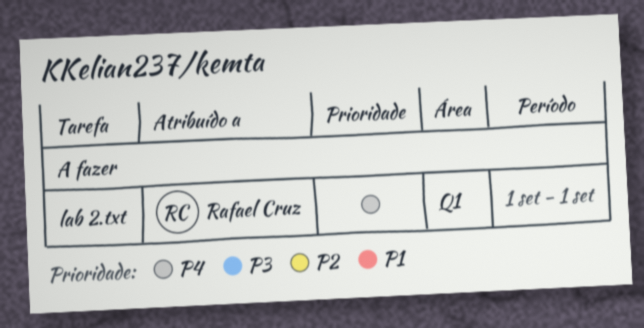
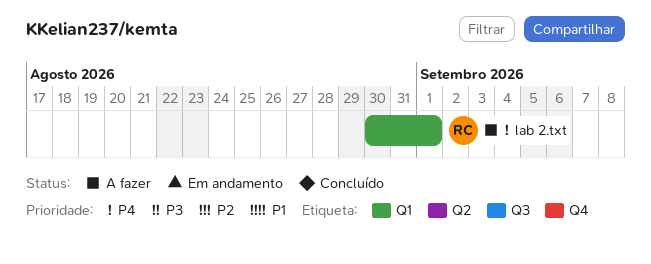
lab 2.txt, start: Sep 1 -> Aug 30

